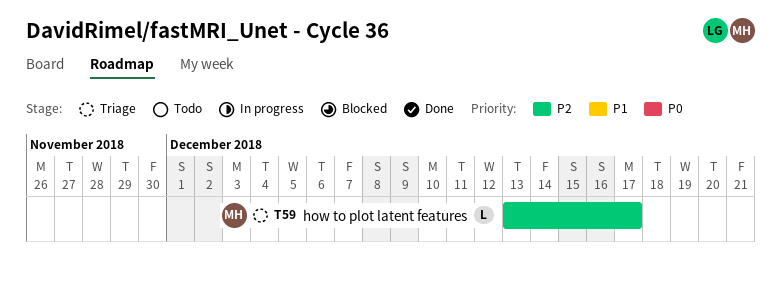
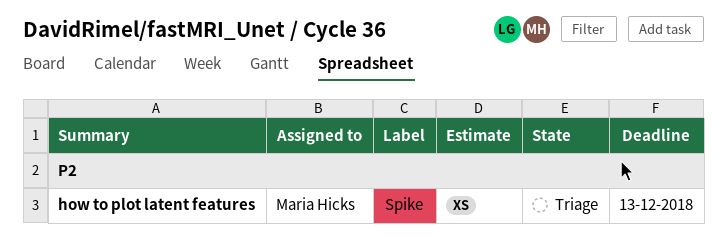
how to plot latent features, estimate: L -> XS
how to plot latent features, due: Dec 17 -> Dec 13

